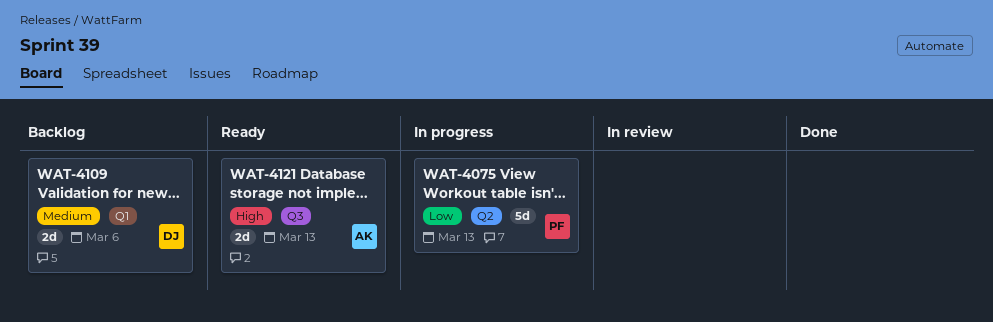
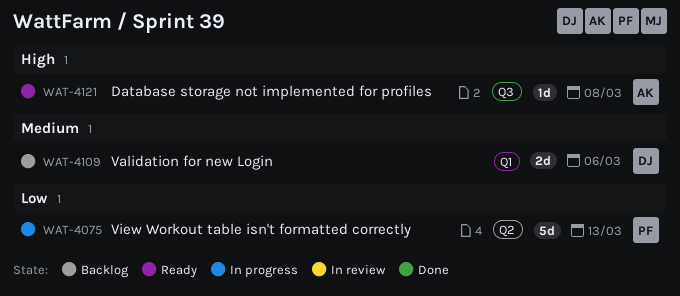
WAT-4121, estimate: 2d -> 1d
WAT-4121, due: Mar 13 -> Mar 8

